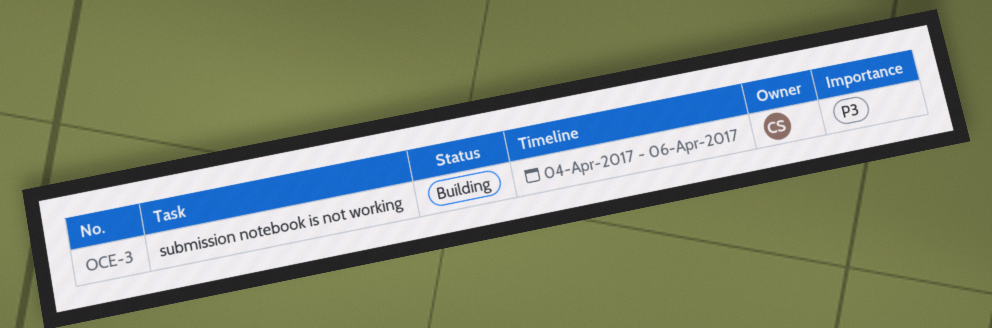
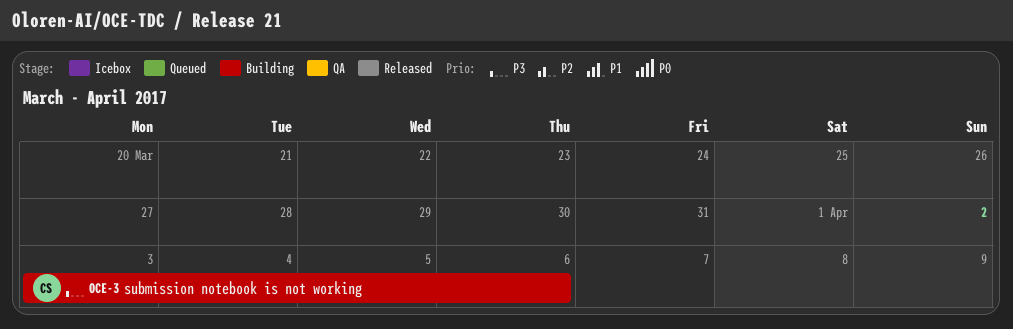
OCE-3, start: Apr 4 -> Apr 3

